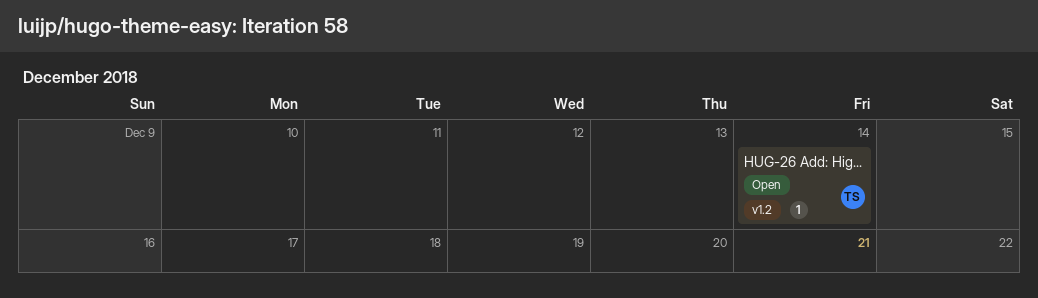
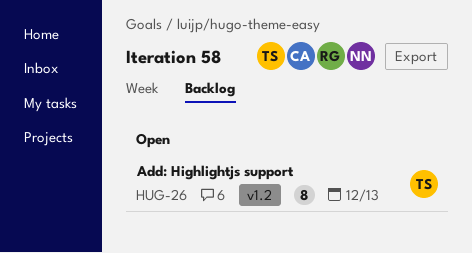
HUG-26, estimate: 1 -> 8
HUG-26, due: Dec 14 -> Dec 13

